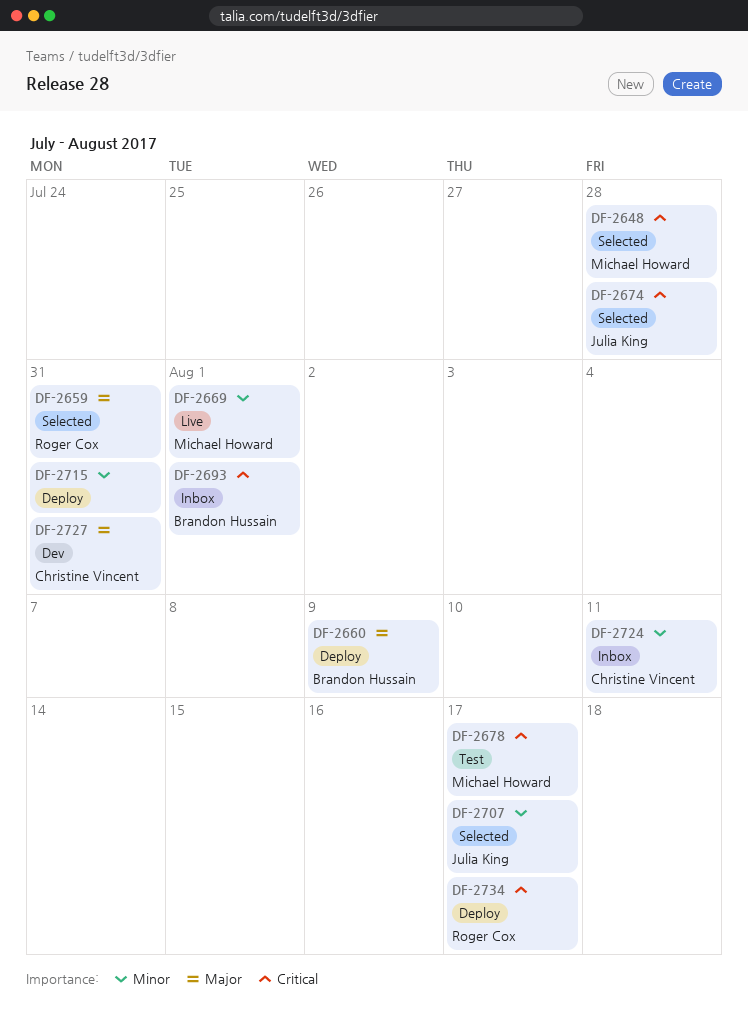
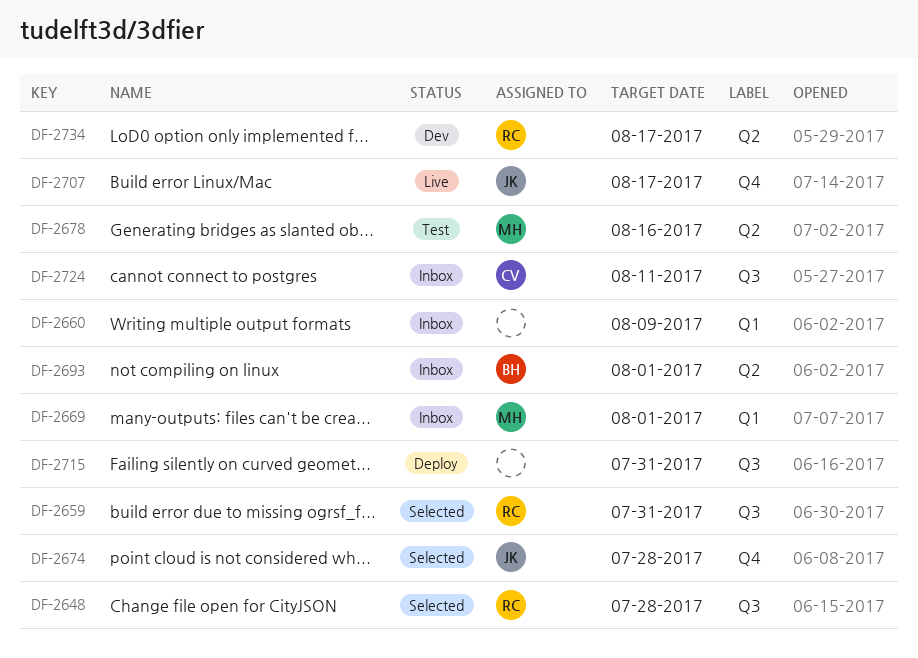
DF-2648, owner: Michael Howard -> Roger Cox
DF-2660, status: Deploy -> Inbox
DF-2660, owner: Brandon Hussain -> none
DF-2669, status: Live -> Inbox
DF-2678, due: Aug 17 -> Aug 16
DF-2707, status: Selected -> Live
DF-2727: present -> none
DF-2734, status: Deploy -> Dev

